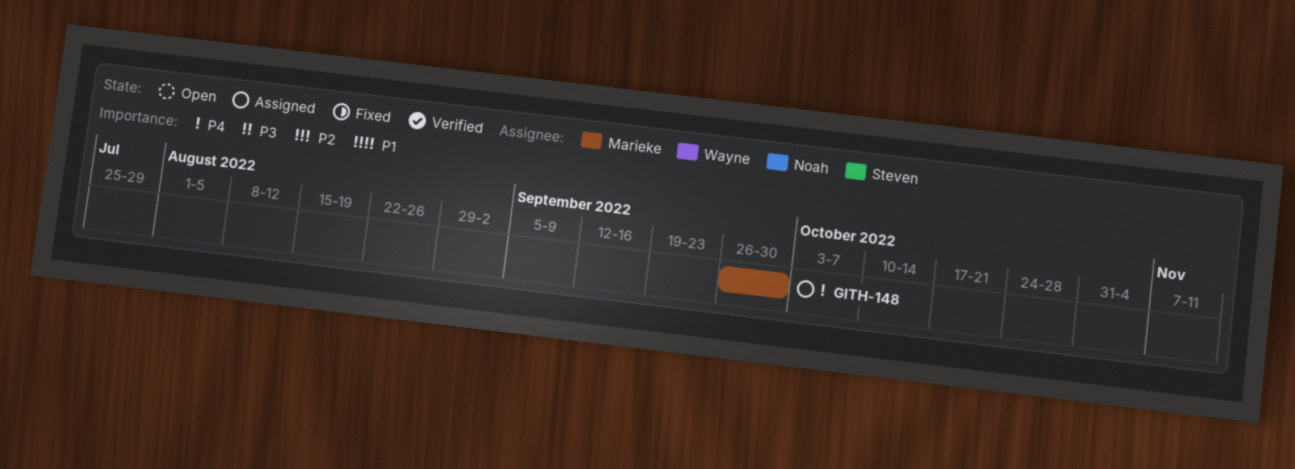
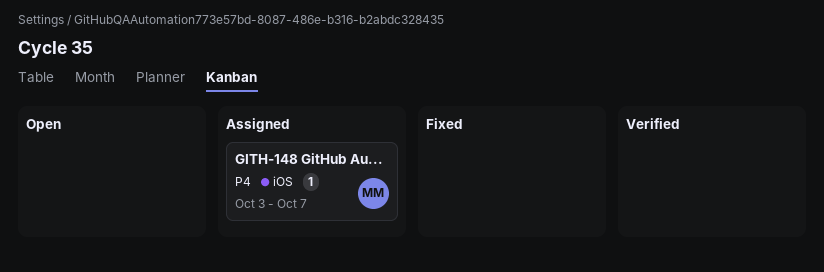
GITH-148, start: Sep 26 -> Oct 3
GITH-148, due: Sep 30 -> Oct 7

